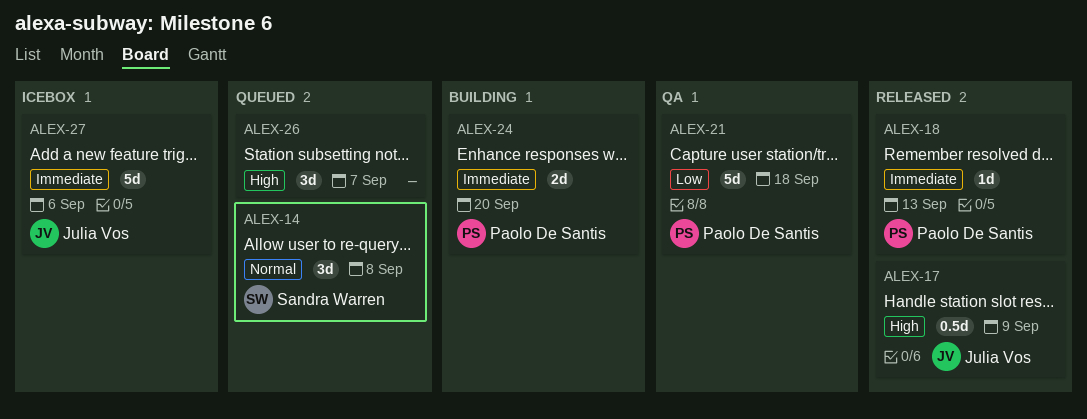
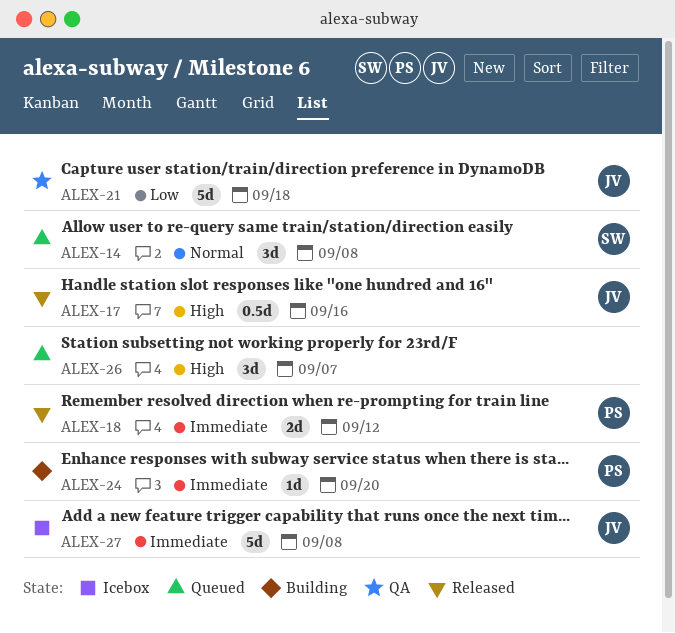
ALEX-17, due: Sep 9 -> Sep 16
ALEX-18, estimate: 1d -> 2d
ALEX-18, due: Sep 13 -> Sep 12
ALEX-21, owner: Paolo De Santis -> Julia Vos
ALEX-24, estimate: 2d -> 1d
ALEX-27, due: Sep 6 -> Sep 8

